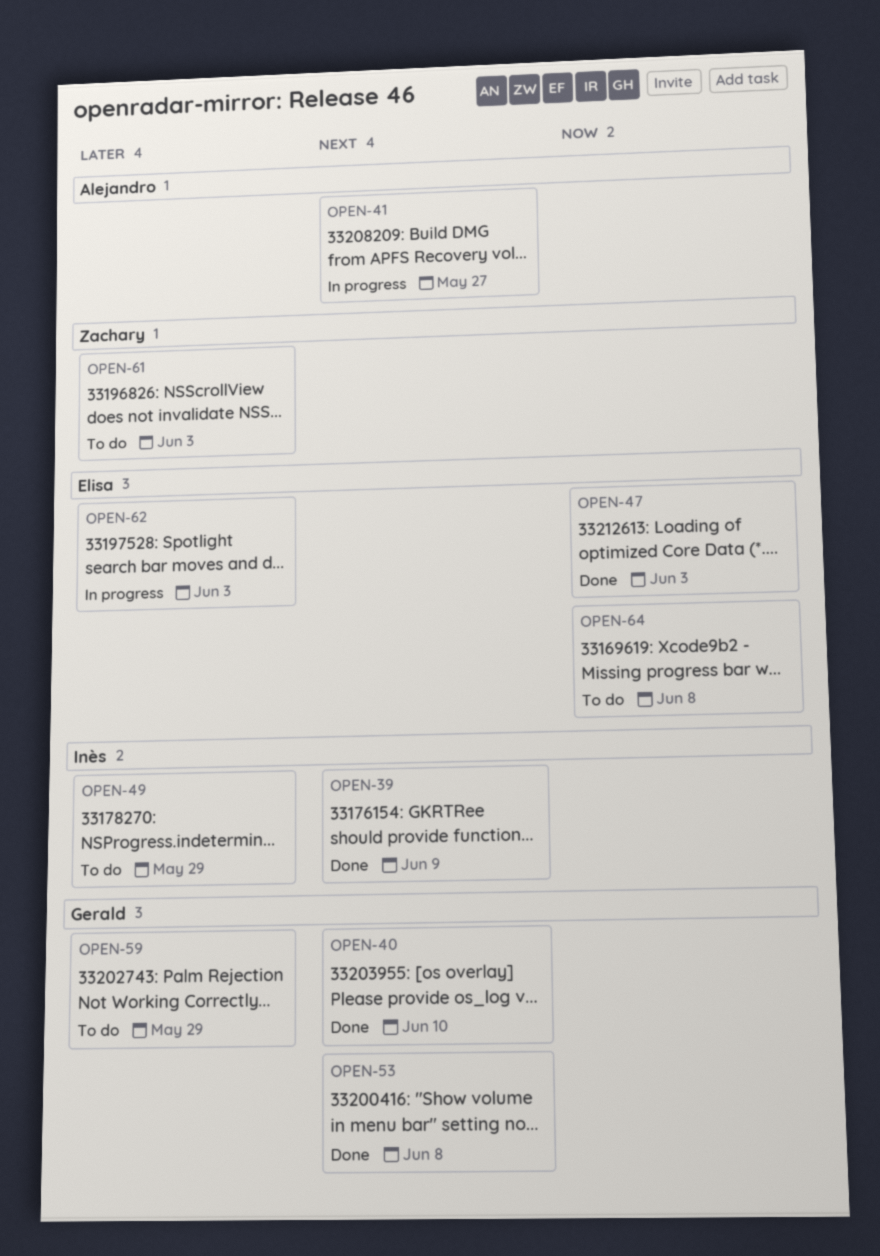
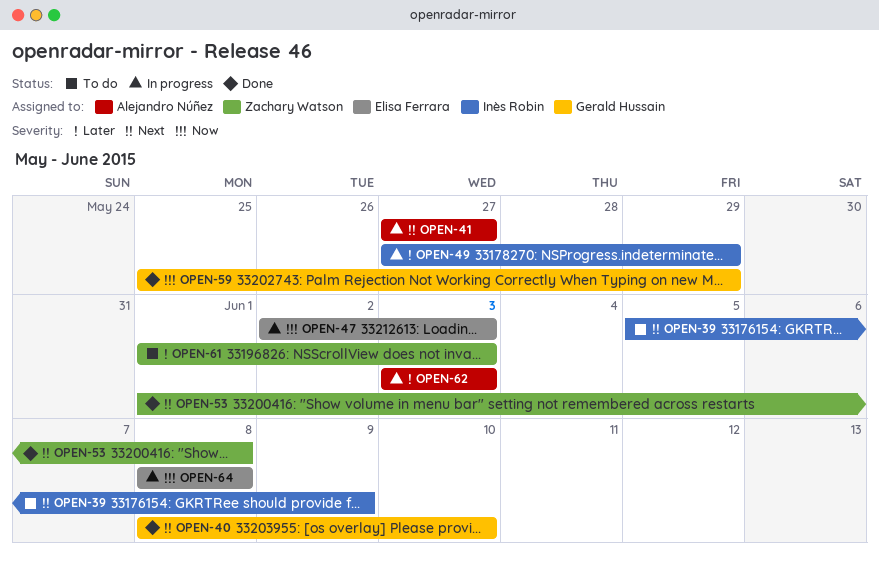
OPEN-39, status: Done -> To do
OPEN-47, status: Done -> In progress
OPEN-49, status: To do -> In progress
OPEN-53, owner: Gerald Hussain -> Zachary Watson
OPEN-59, status: To do -> Done
OPEN-59, priority: Later -> Now
OPEN-62, owner: Elisa Ferrara -> Alejandro Núñez
OPEN-64, status: To do -> In progress

